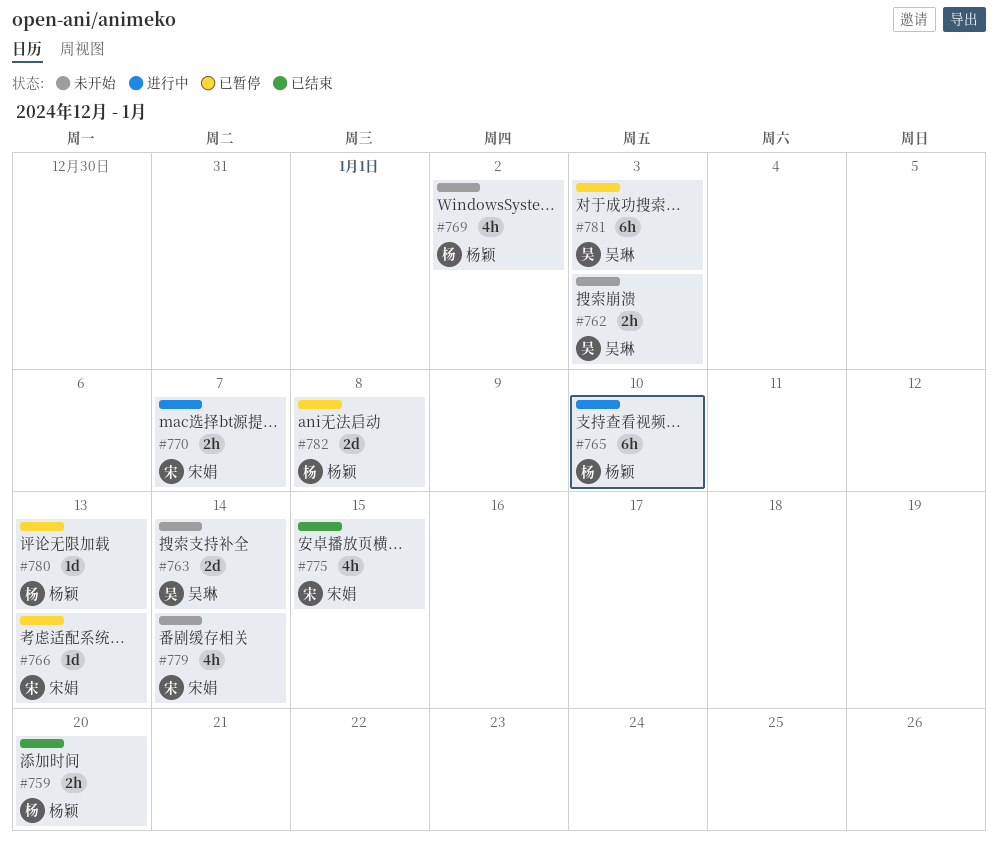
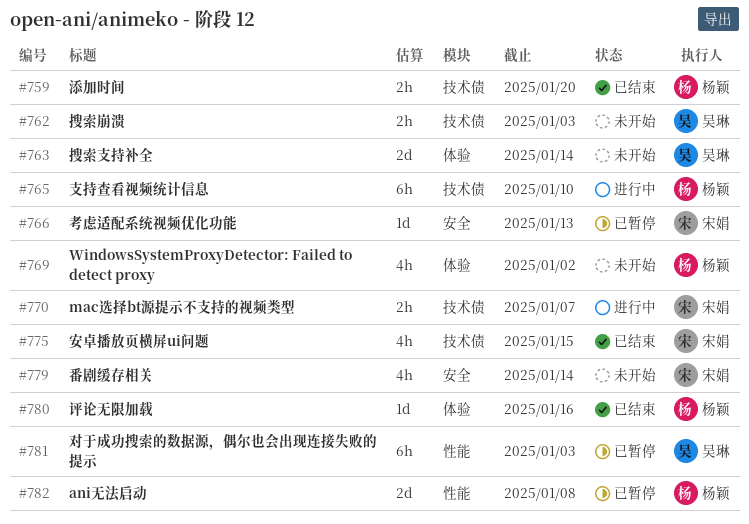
#780, status: 已暂停 -> 已结束
#780, due: Jan 13 -> Jan 16

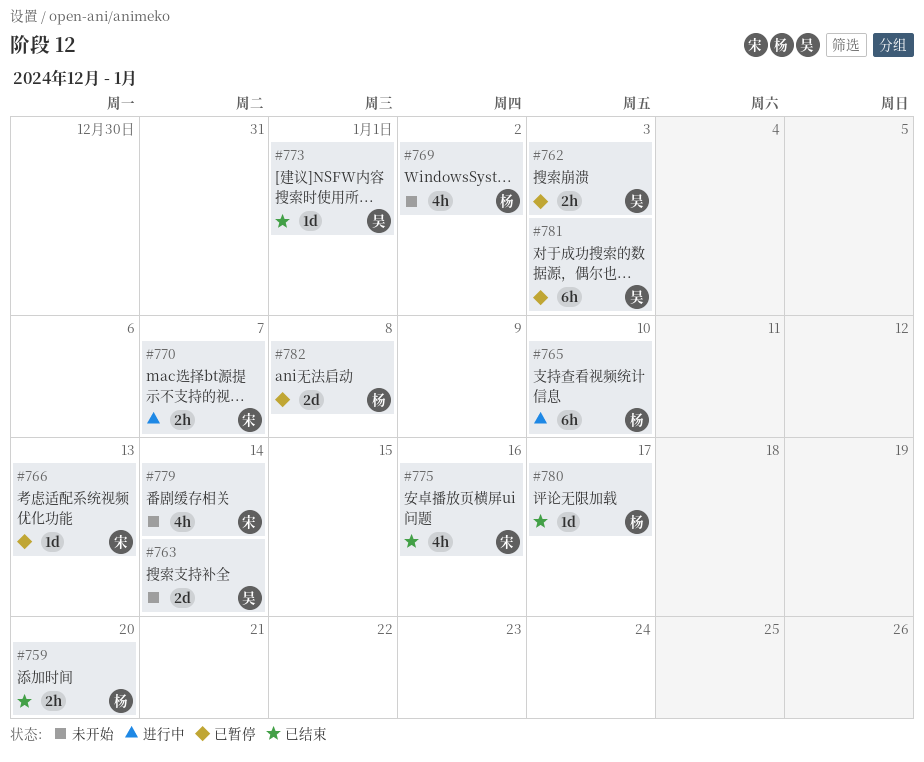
#762, status: 未开始 -> 已暂停
#773: none -> present
#775, due: Jan 15 -> Jan 16
#780, due: Jan 16 -> Jan 17

